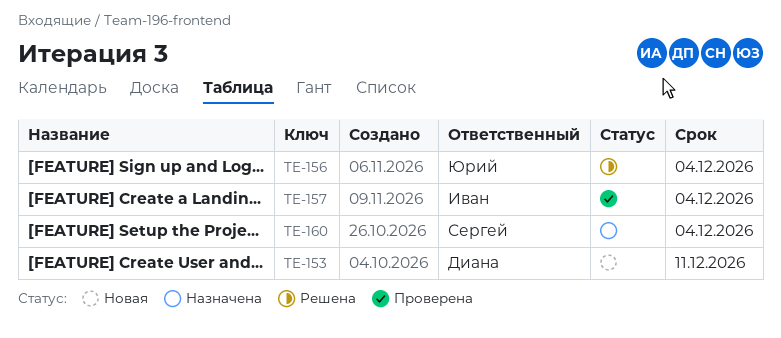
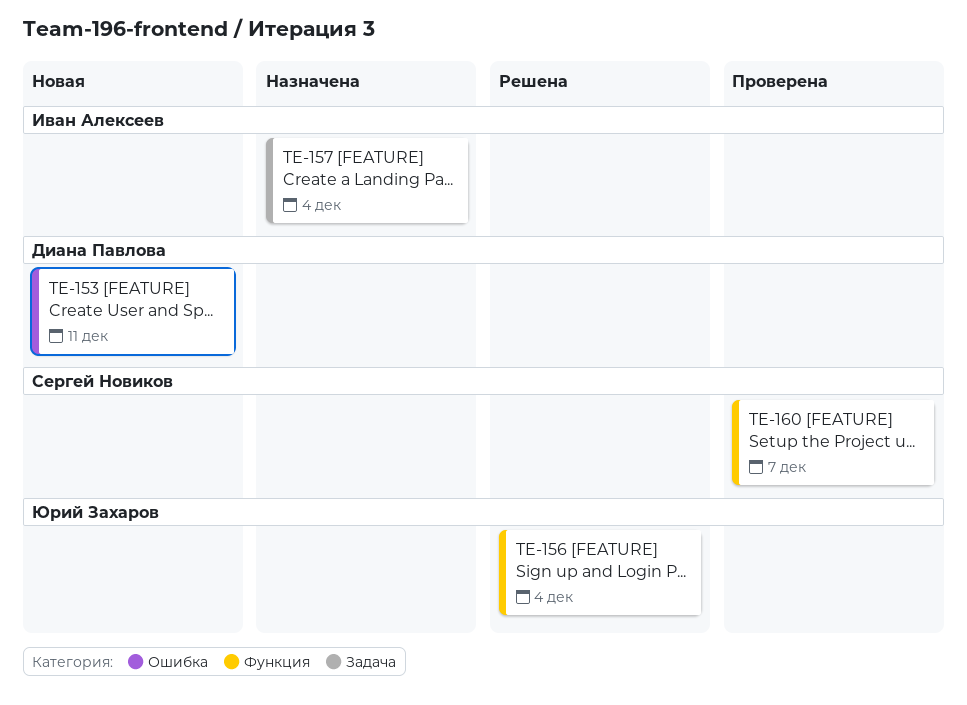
TE-157, status: Проверена -> Назначена
TE-160, status: Назначена -> Проверена
TE-160, due: Dec 4 -> Dec 7

